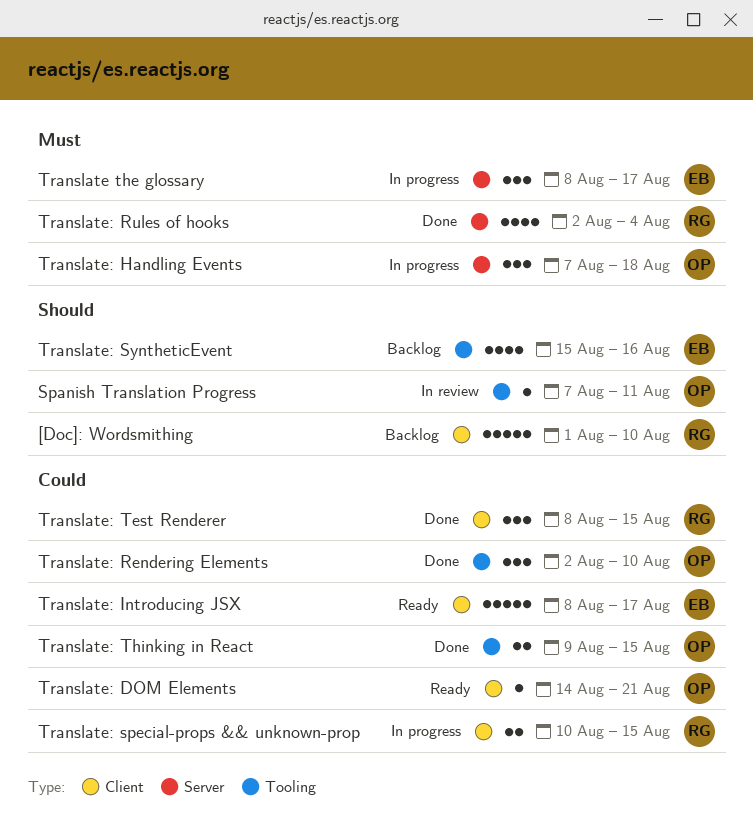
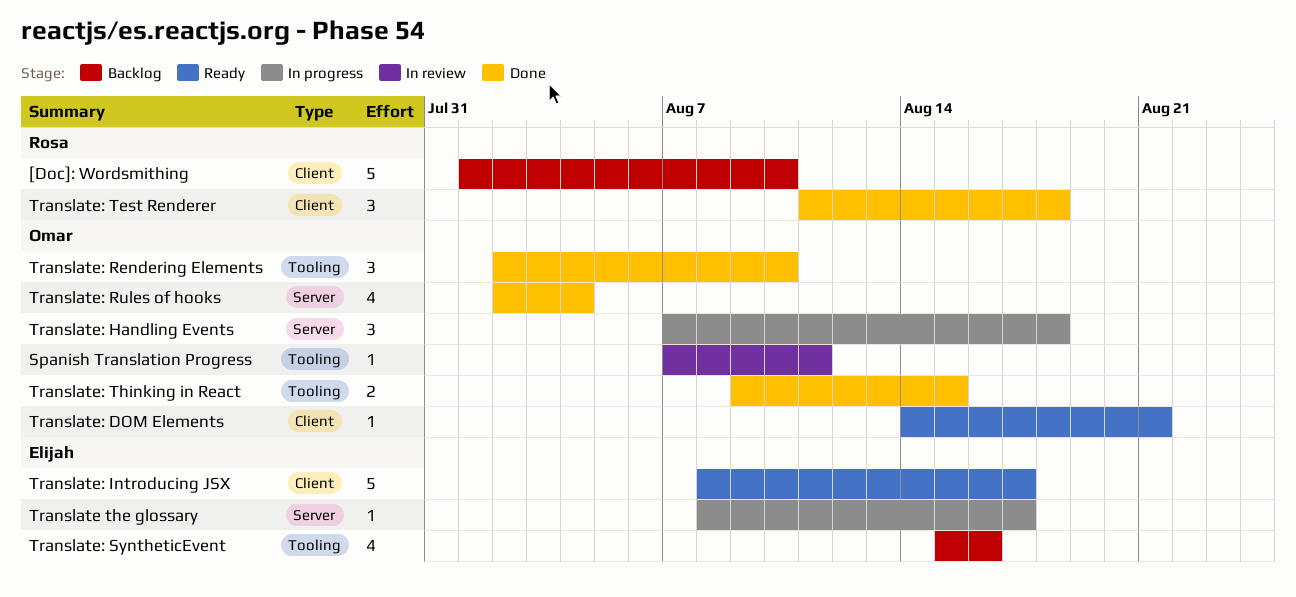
Translate the glossary, estimate: 3 -> 1
Translate: Rules of hooks, owner: Rosa -> Omar
Translate: special-props && unknown-prop: present -> none
Translate: Test Renderer, start: Aug 8 -> Aug 11
Translate: Test Renderer, due: Aug 15 -> Aug 18

